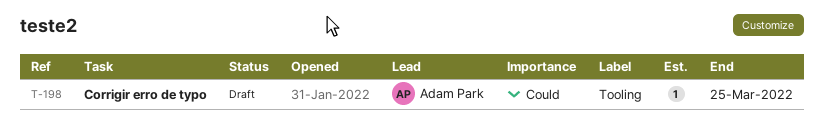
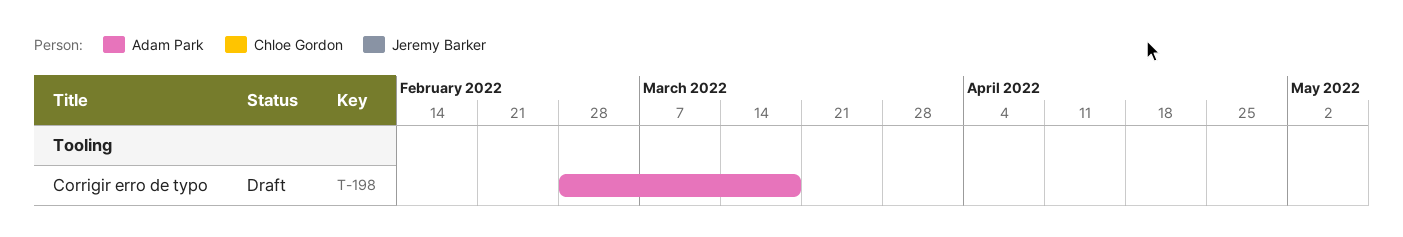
T-198, due: Mar 25 -> Mar 18

